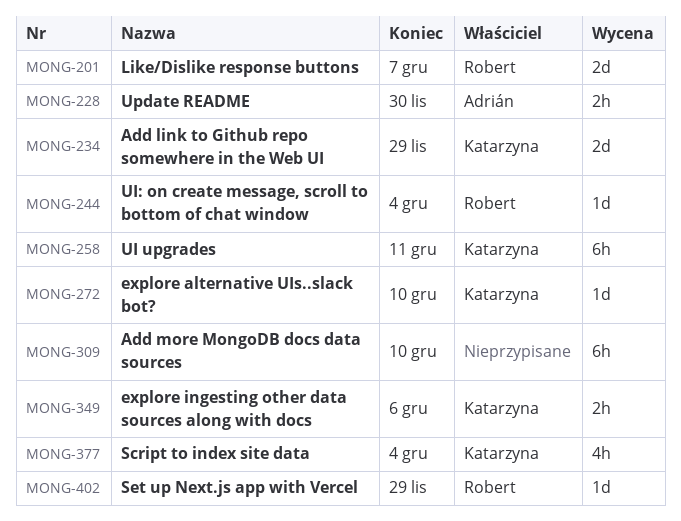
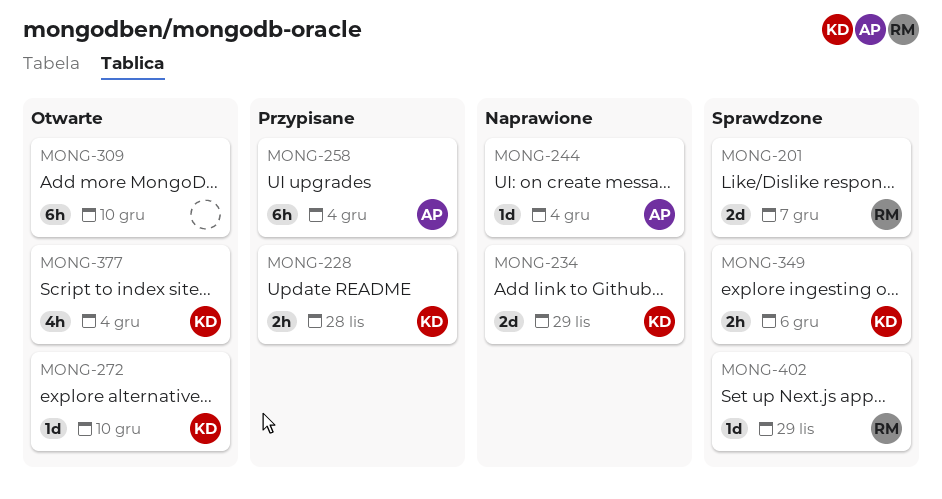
MONG-228, owner: Adrián -> Katarzyna
MONG-228, due: Nov 30 -> Nov 28
MONG-244, owner: Robert -> Adrián
MONG-258, owner: Katarzyna -> Adrián
MONG-258, due: Dec 11 -> Dec 4

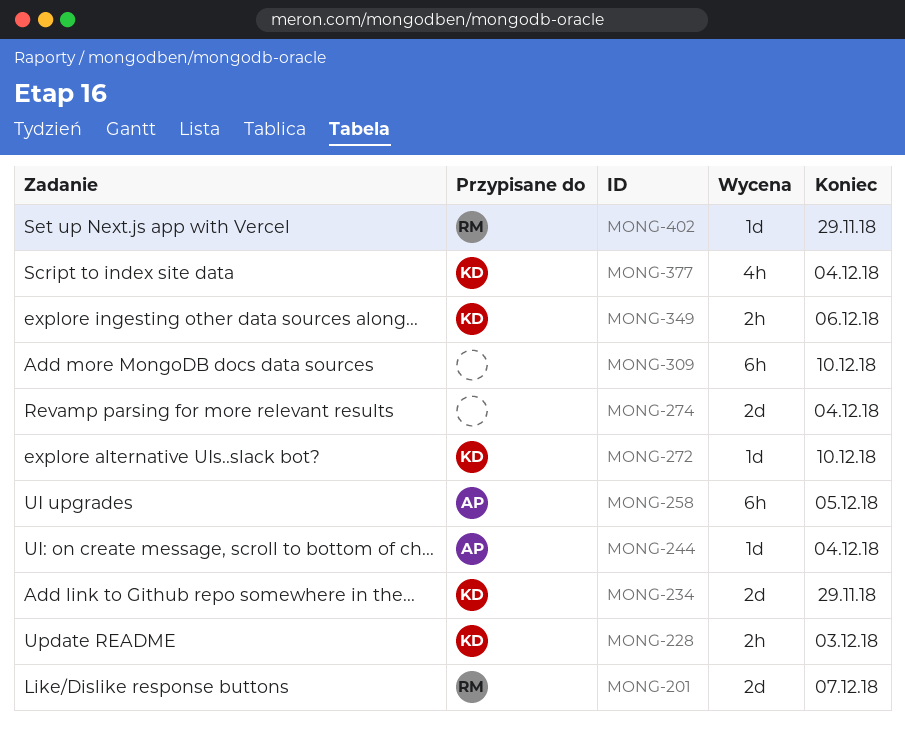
MONG-228, due: Nov 28 -> Dec 3
MONG-258, due: Dec 4 -> Dec 5
MONG-274: none -> present

